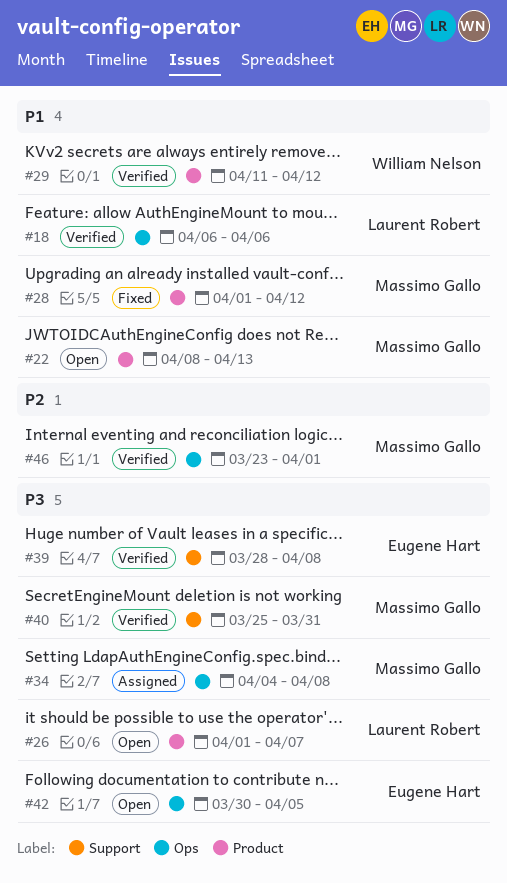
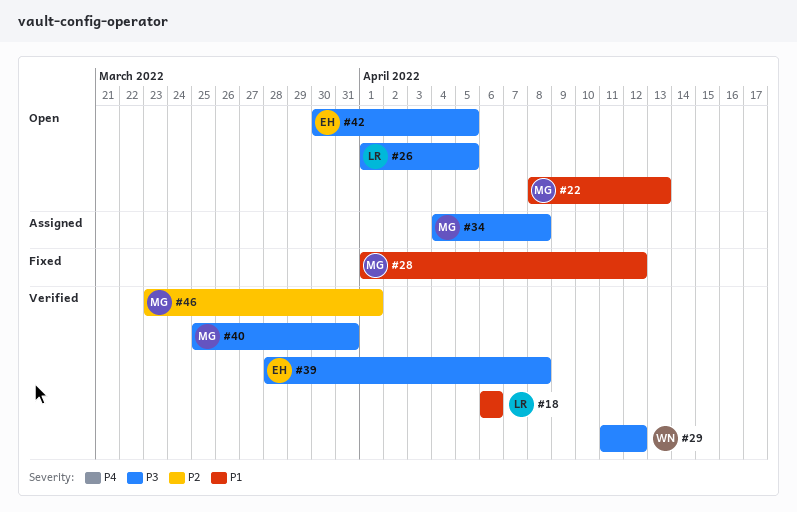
#26, due: Apr 7 -> Apr 5
#29, priority: P1 -> P3

